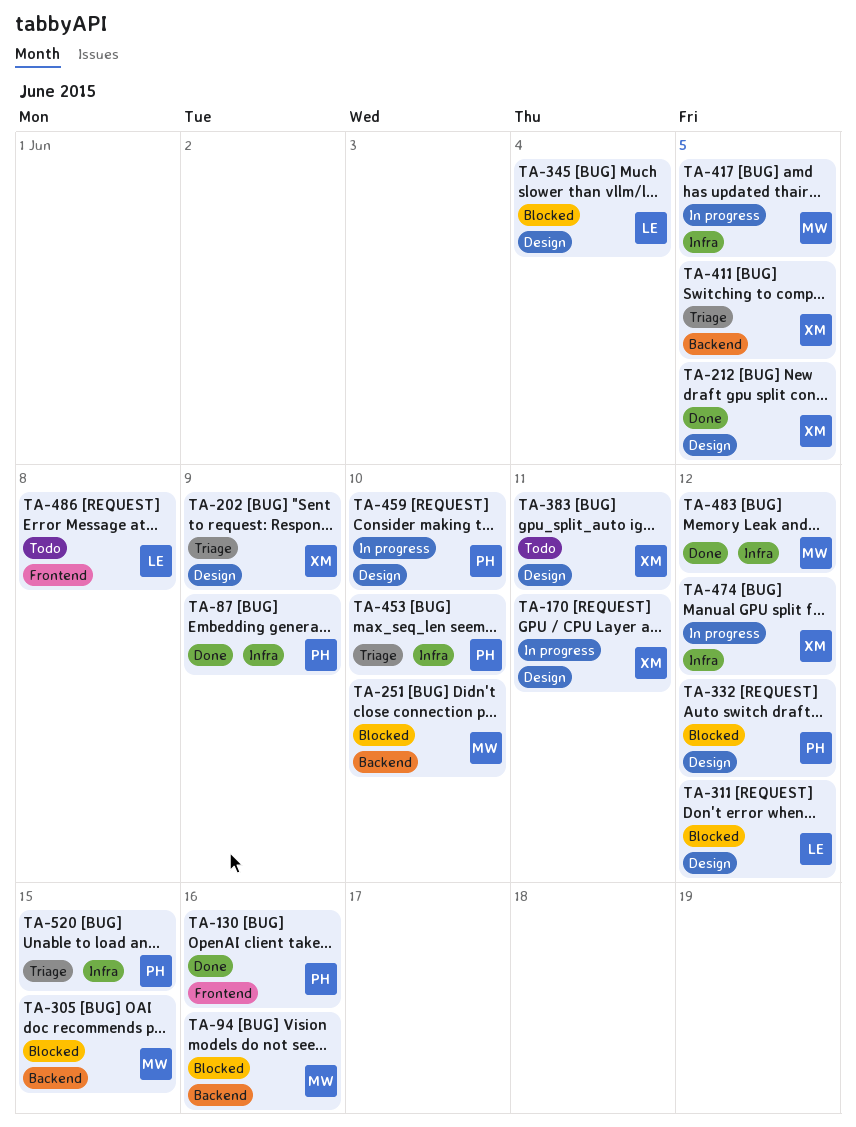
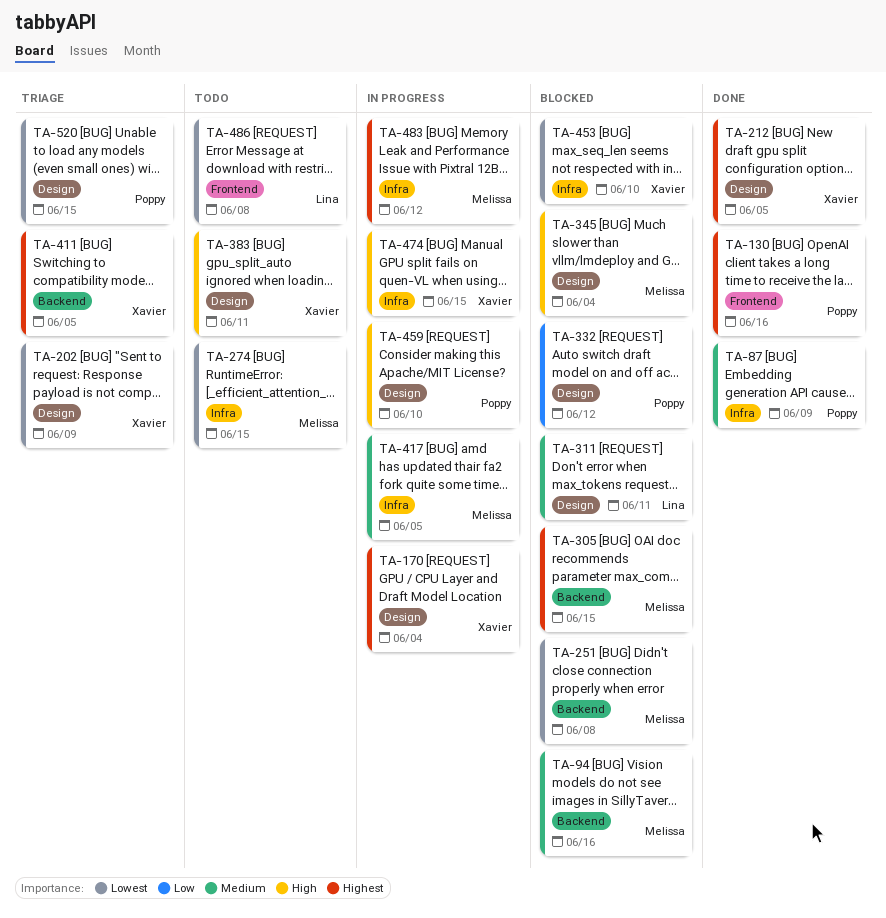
TA-170, due: Jun 11 -> Jun 4
TA-251, due: Jun 10 -> Jun 8
TA-274: none -> present
TA-311, due: Jun 12 -> Jun 11
TA-345, owner: Lina -> Melissa
TA-453, status: Triage -> Blocked
TA-453, owner: Poppy -> Xavier
TA-474, due: Jun 12 -> Jun 15
TA-483, status: Done -> In progress
TA-520, label: Infra -> Design

